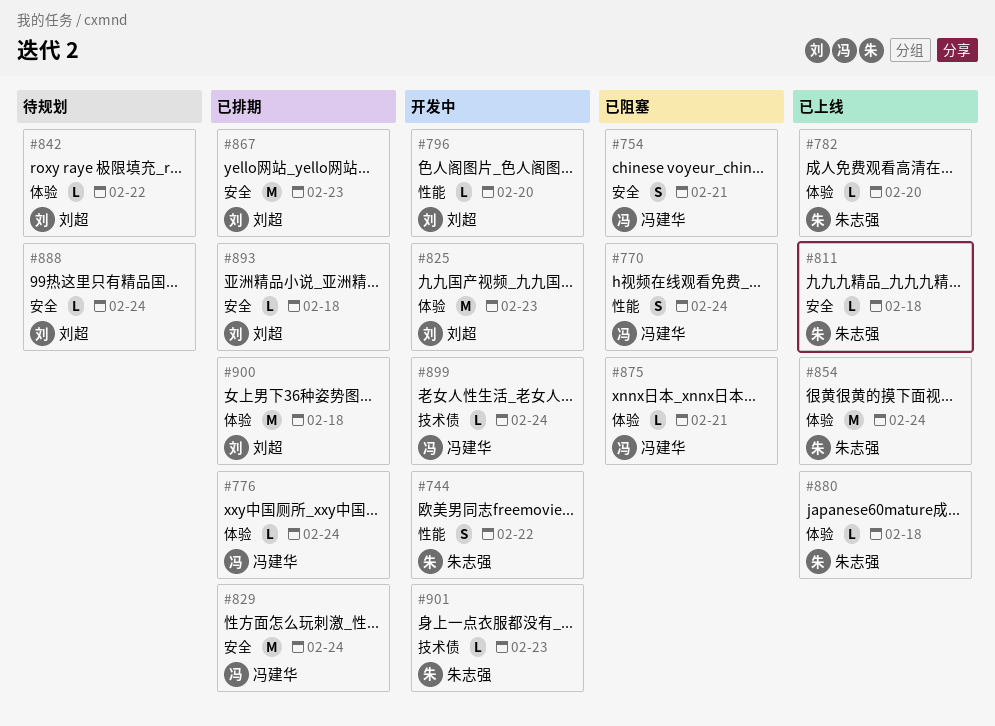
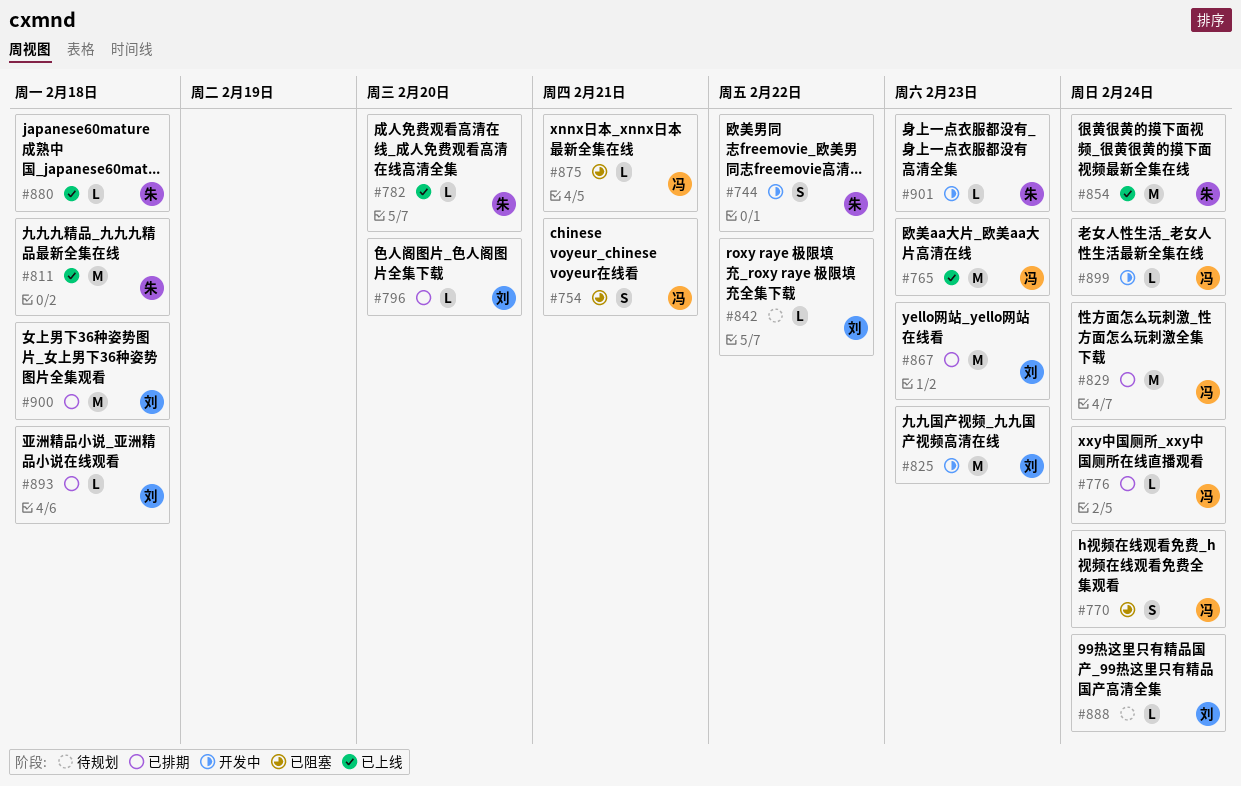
#765: none -> present
#796, status: 开发中 -> 已排期
#811, estimate: L -> M

